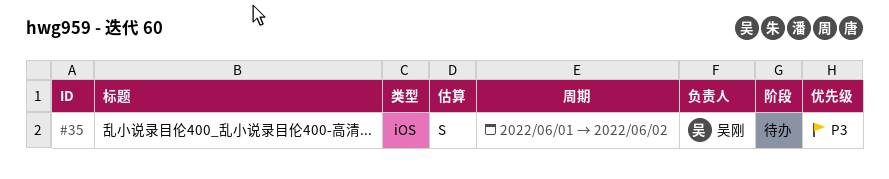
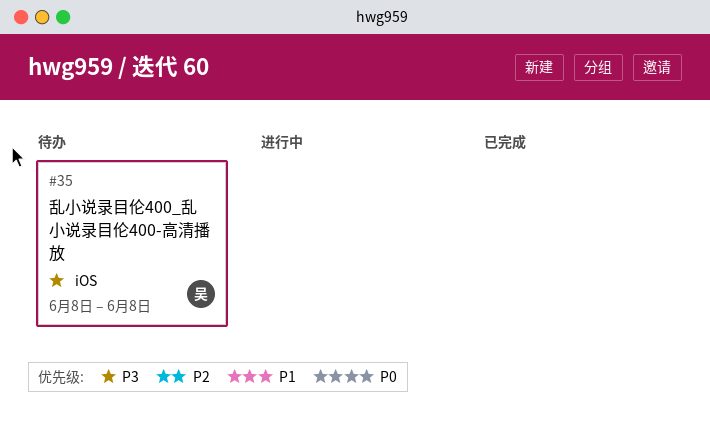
#35, start: Jun 1 -> Jun 8
#35, due: Jun 2 -> Jun 8

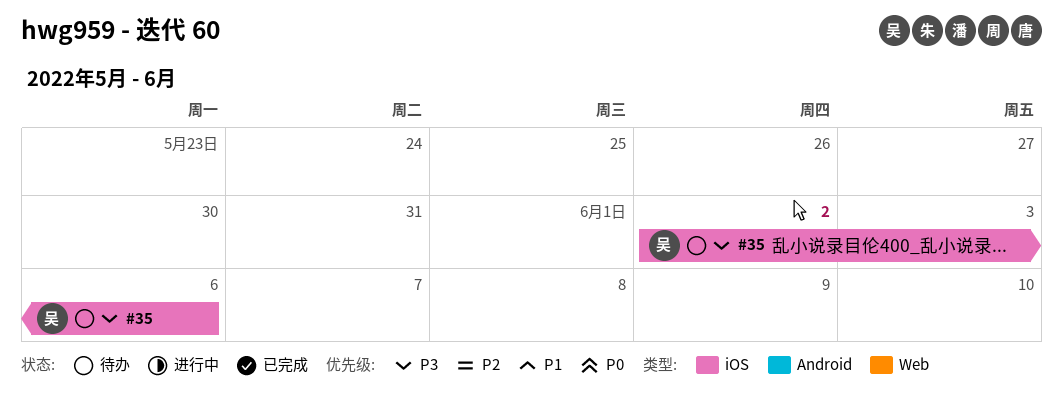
#35, start: Jun 8 -> Jun 2
#35, due: Jun 8 -> Jun 6

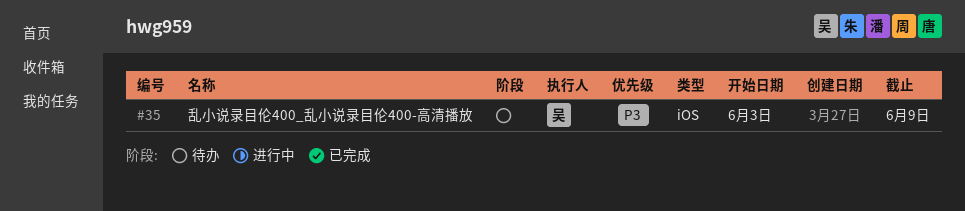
#35, start: Jun 2 -> Jun 3
#35, due: Jun 6 -> Jun 9

